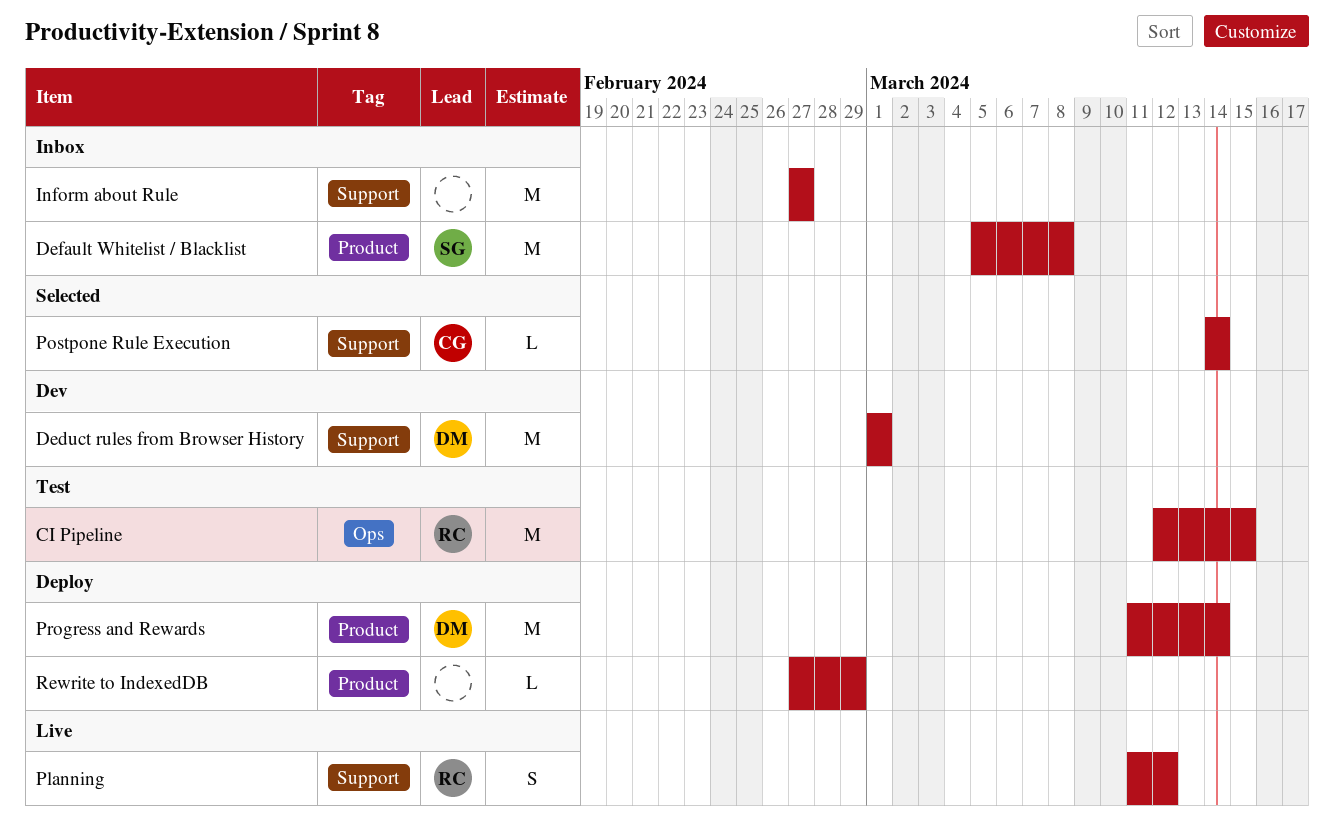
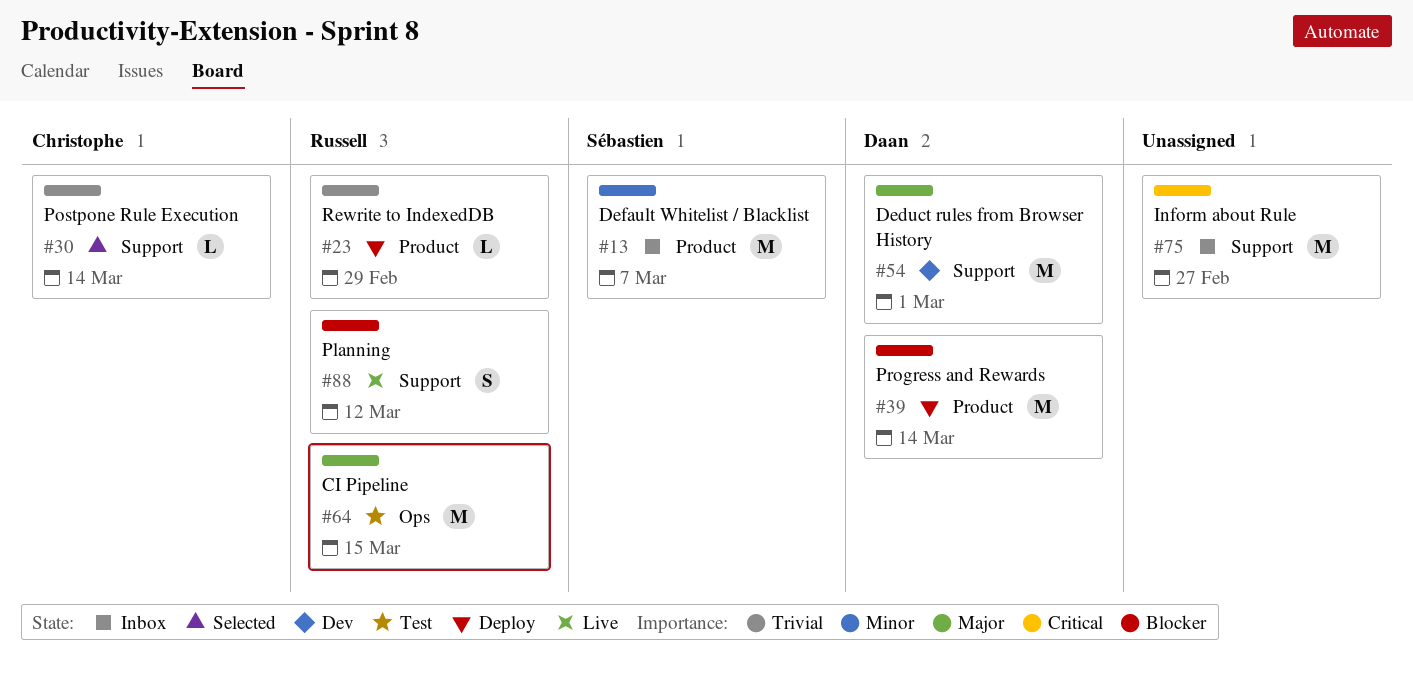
Default Whitelist / Blacklist, due: Mar 8 -> Mar 7
Rewrite to IndexedDB, owner: none -> Russell

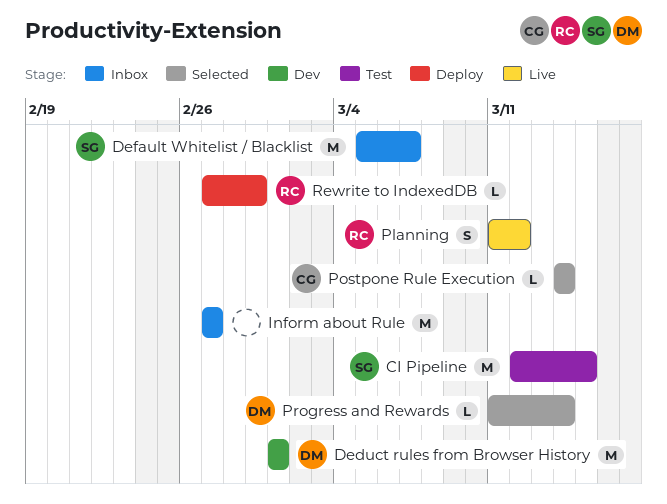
CI Pipeline, owner: Russell -> Sébastien
Progress and Rewards, status: Deploy -> Selected
Progress and Rewards, estimate: M -> L

